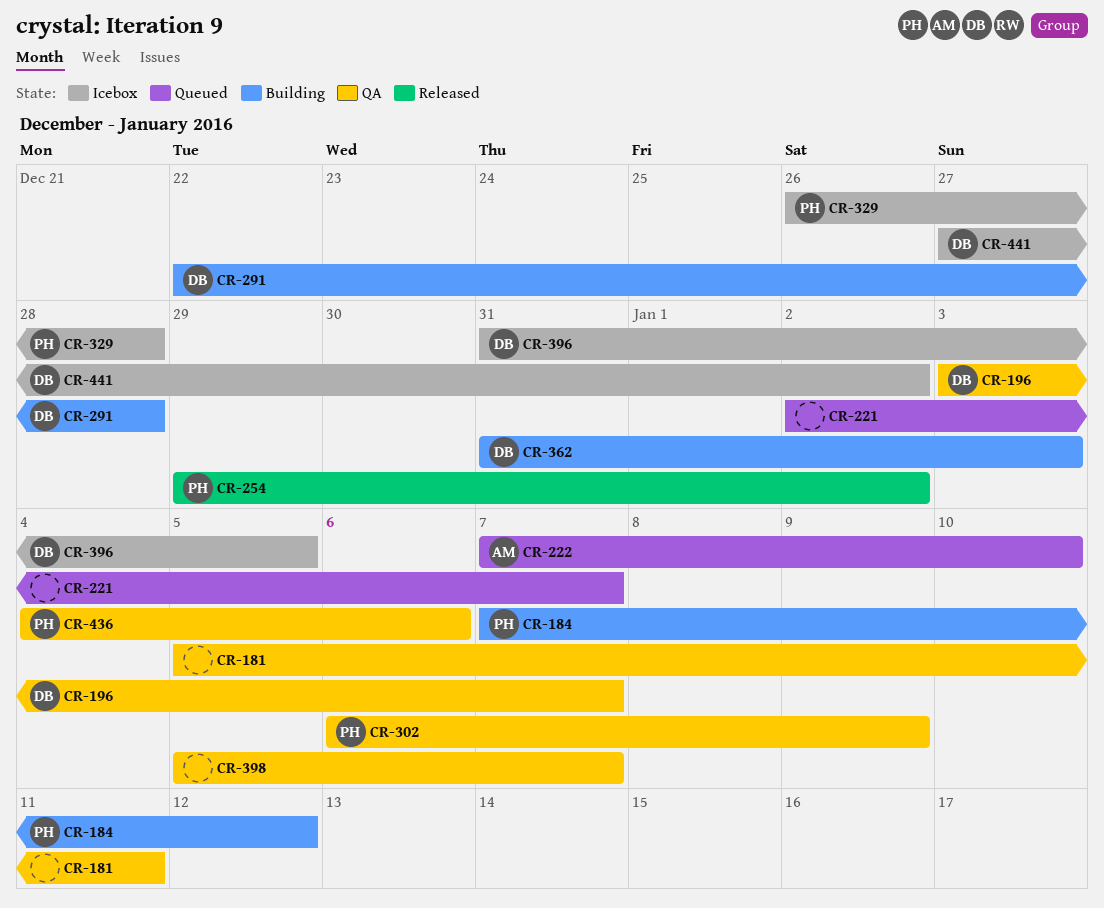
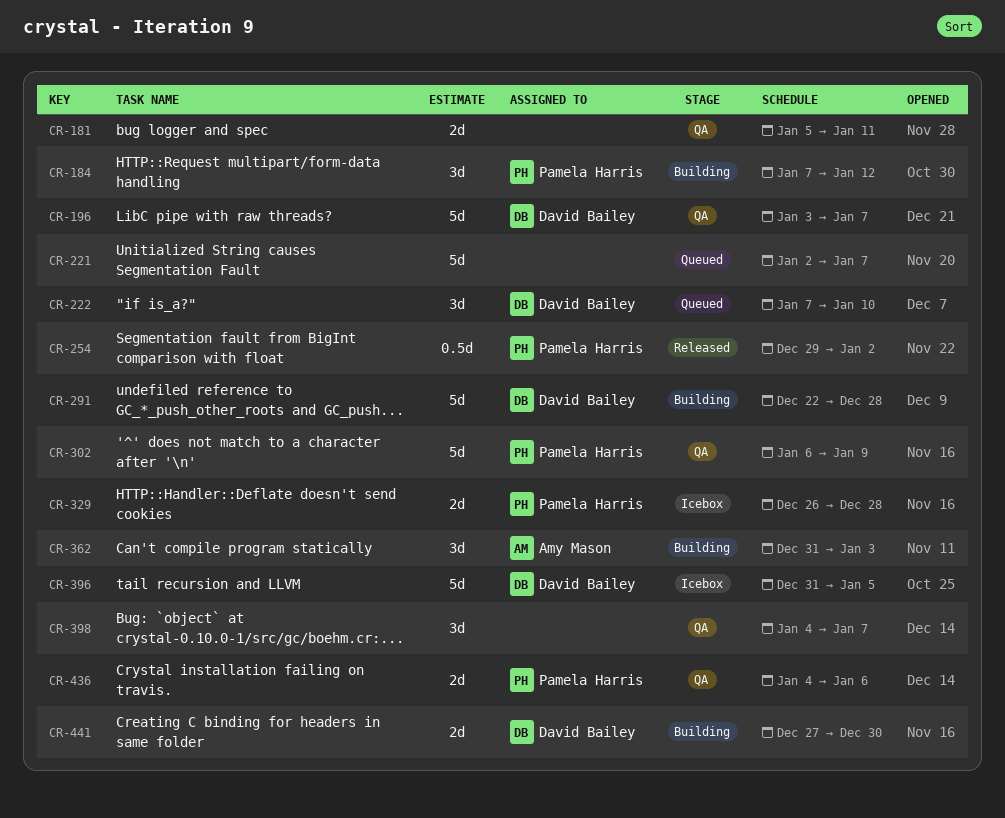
CR-222, owner: Amy Mason -> David Bailey
CR-362, owner: David Bailey -> Amy Mason
CR-398, start: Jan 5 -> Jan 4
CR-441, status: Icebox -> Building
CR-441, due: Jan 2 -> Dec 30

